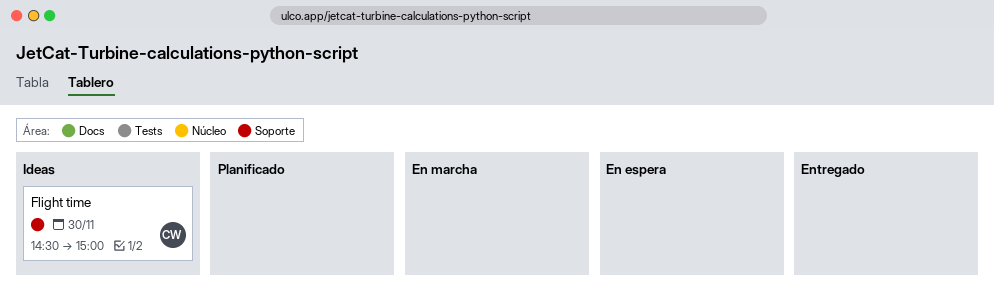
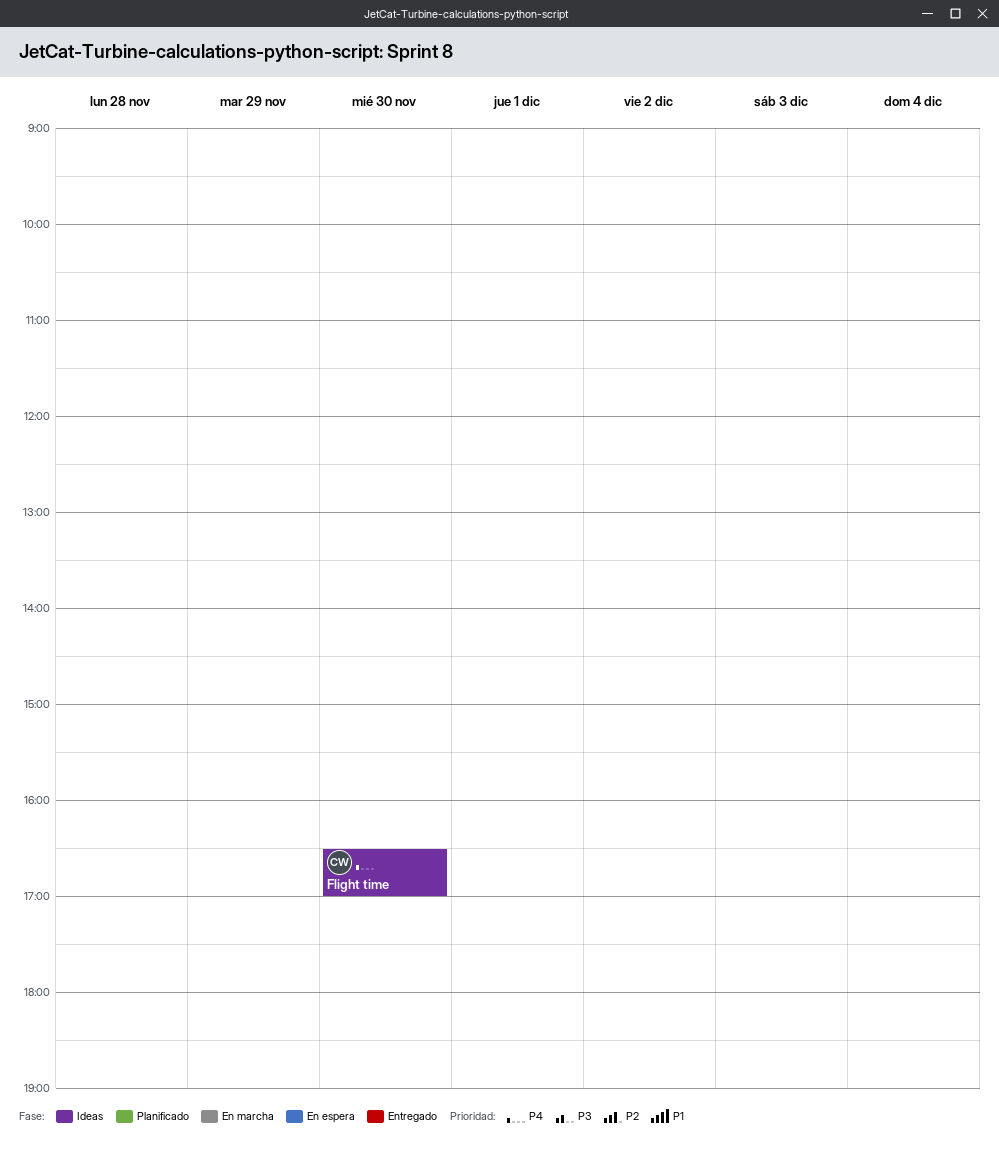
Flight time, begins: 14:30 -> 16:30
Flight time, ends: 15:00 -> 17:00

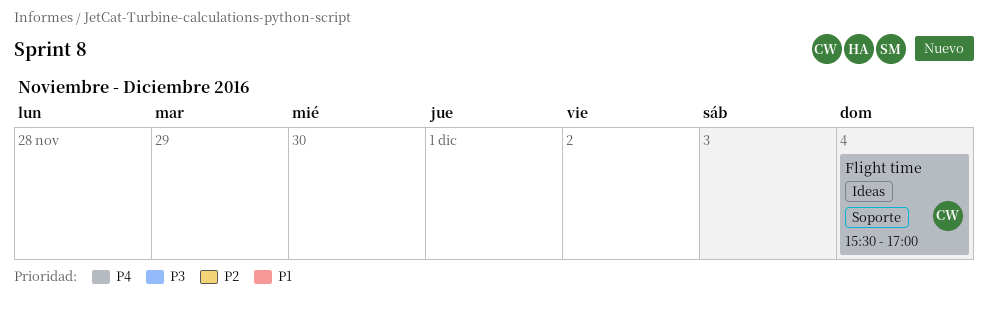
Flight time, day: Nov 30 -> Dec 4
Flight time, begins: 16:30 -> 15:30

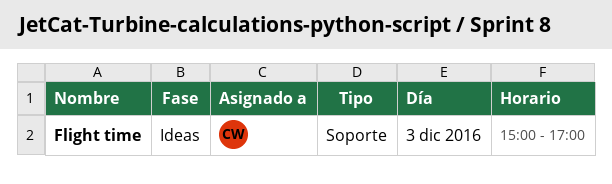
Flight time, day: Dec 4 -> Dec 3
Flight time, begins: 15:30 -> 15:00

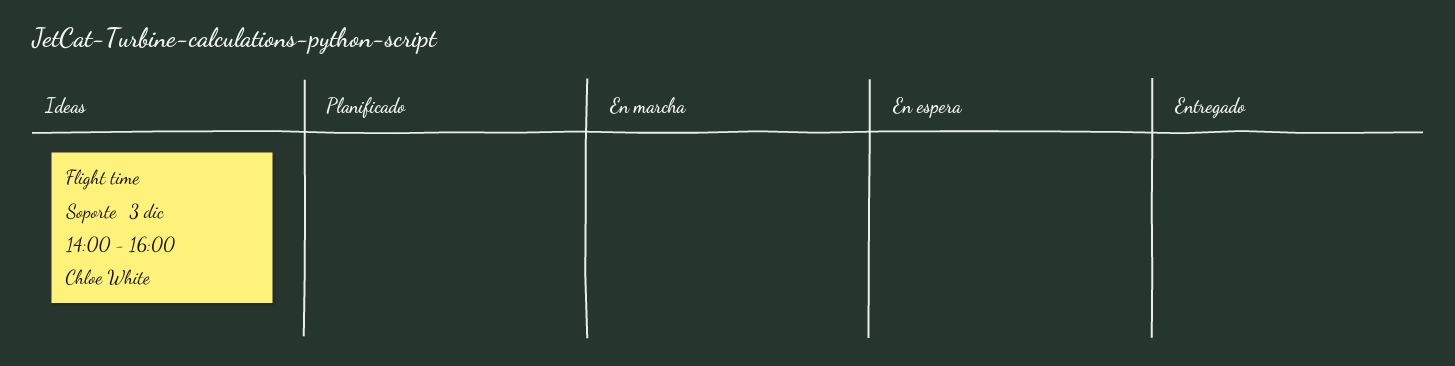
Flight time, begins: 15:00 -> 14:00
Flight time, ends: 17:00 -> 16:00

